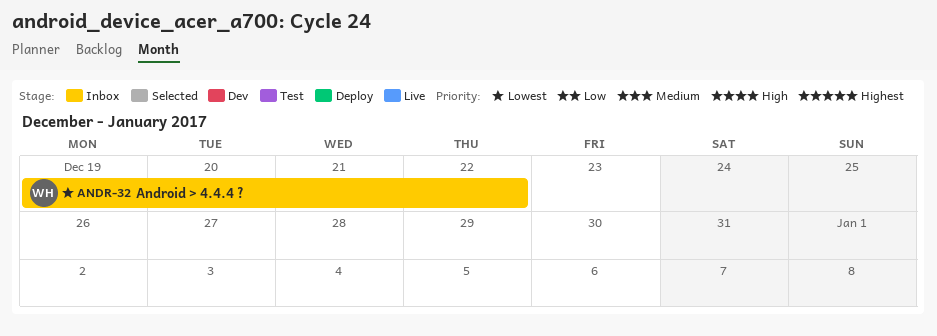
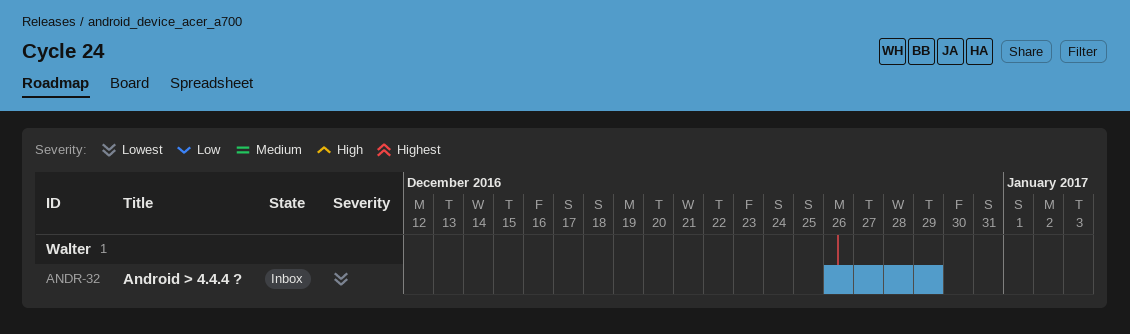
ANDR-32, start: Dec 19 -> Dec 26
ANDR-32, due: Dec 22 -> Dec 29

